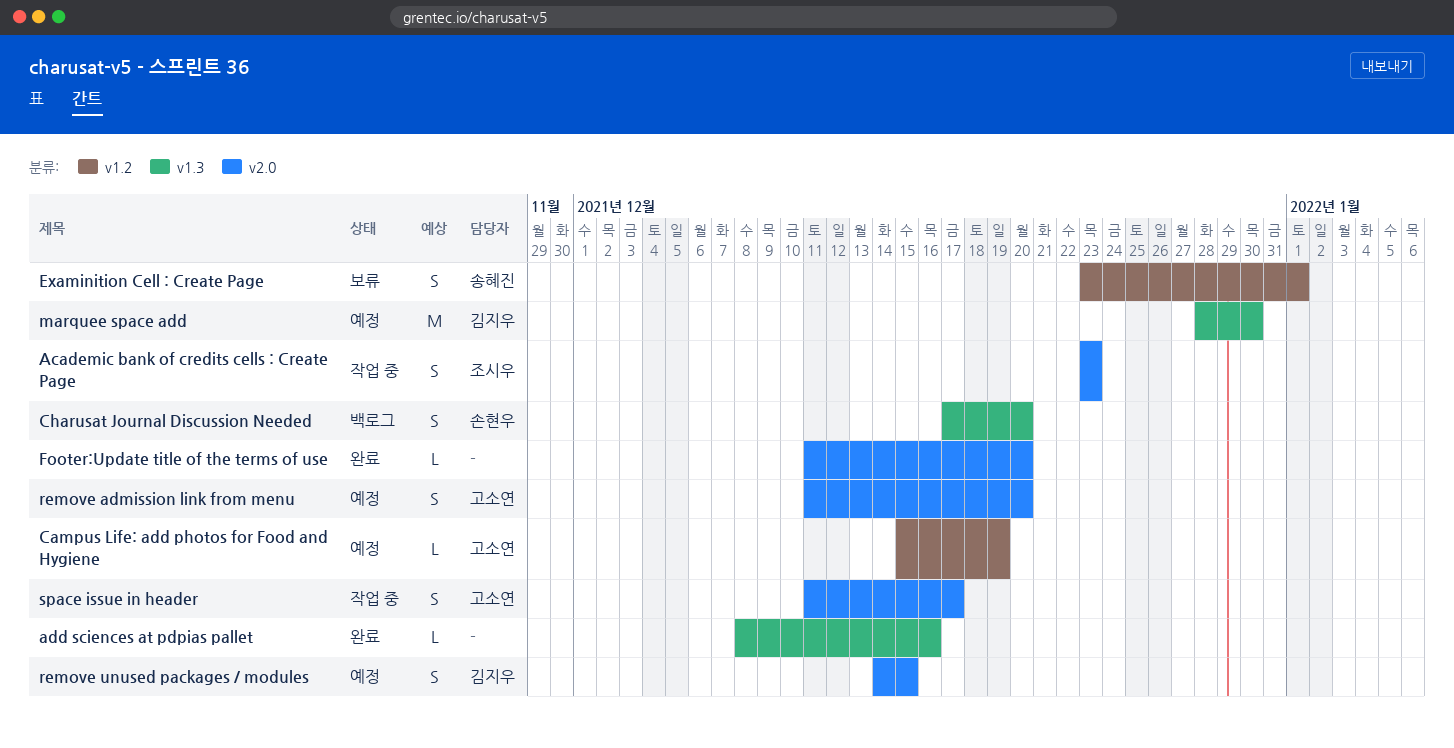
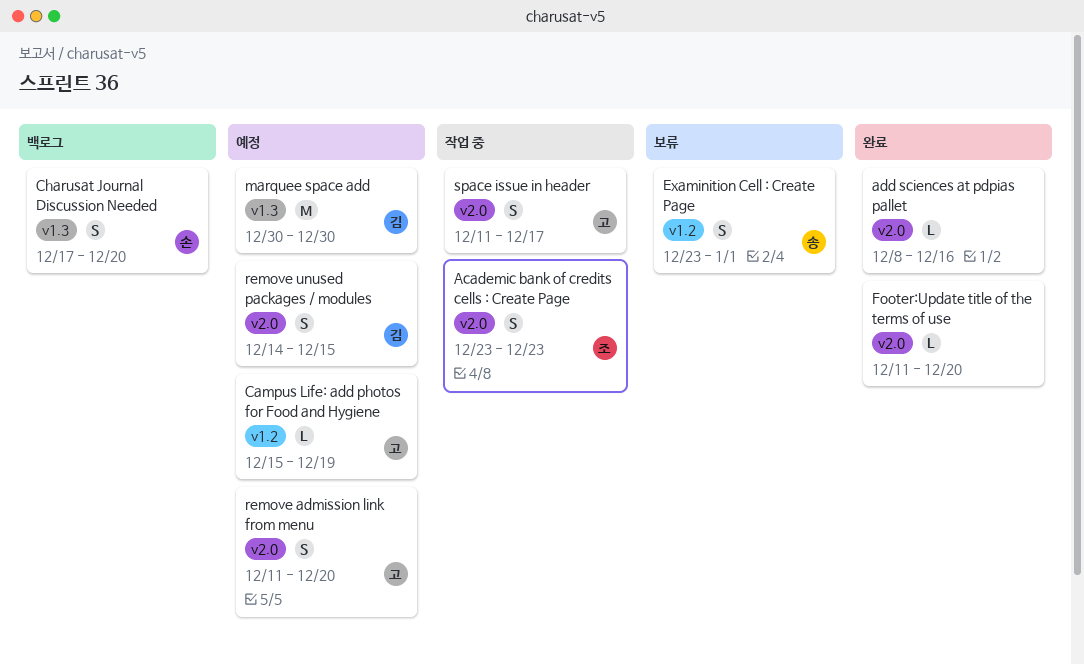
add sciences at pdpias pallet, label: v1.3 -> v2.0
marquee space add, start: Dec 28 -> Dec 30

